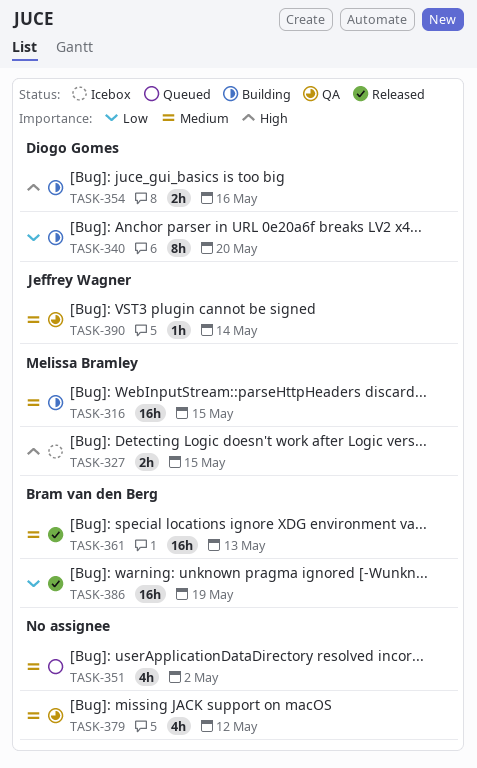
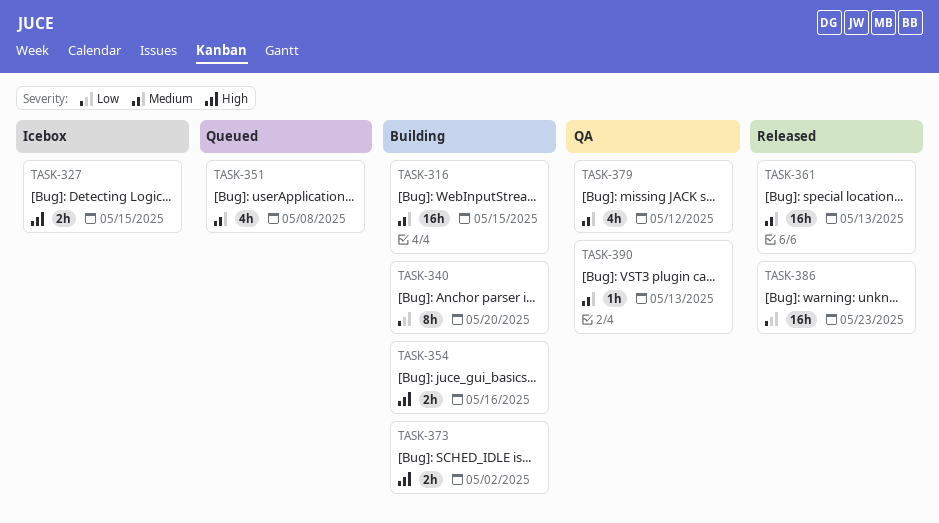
TASK-351, due: May 2 -> May 8
TASK-373: none -> present
TASK-386, due: May 19 -> May 23
TASK-390, due: May 14 -> May 13

